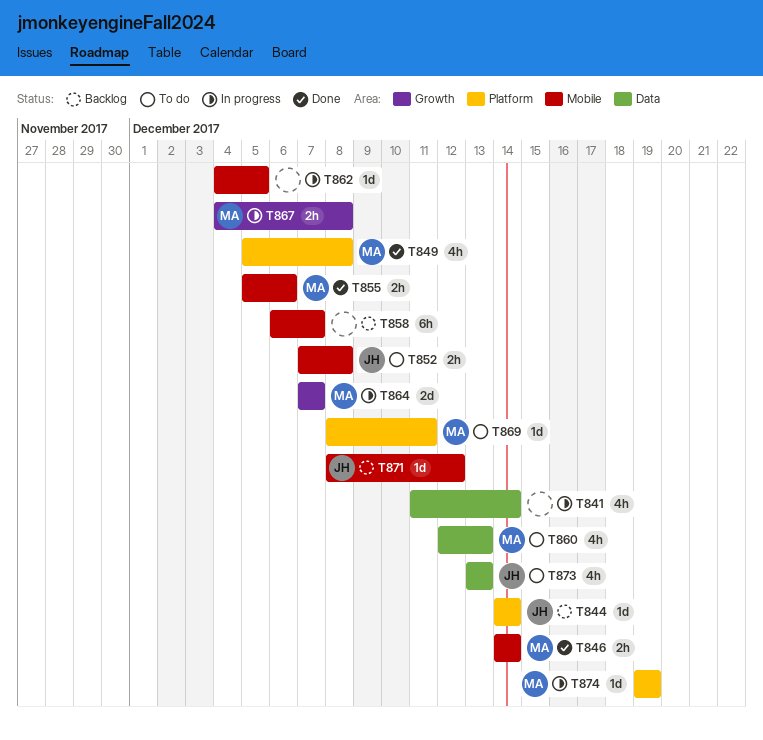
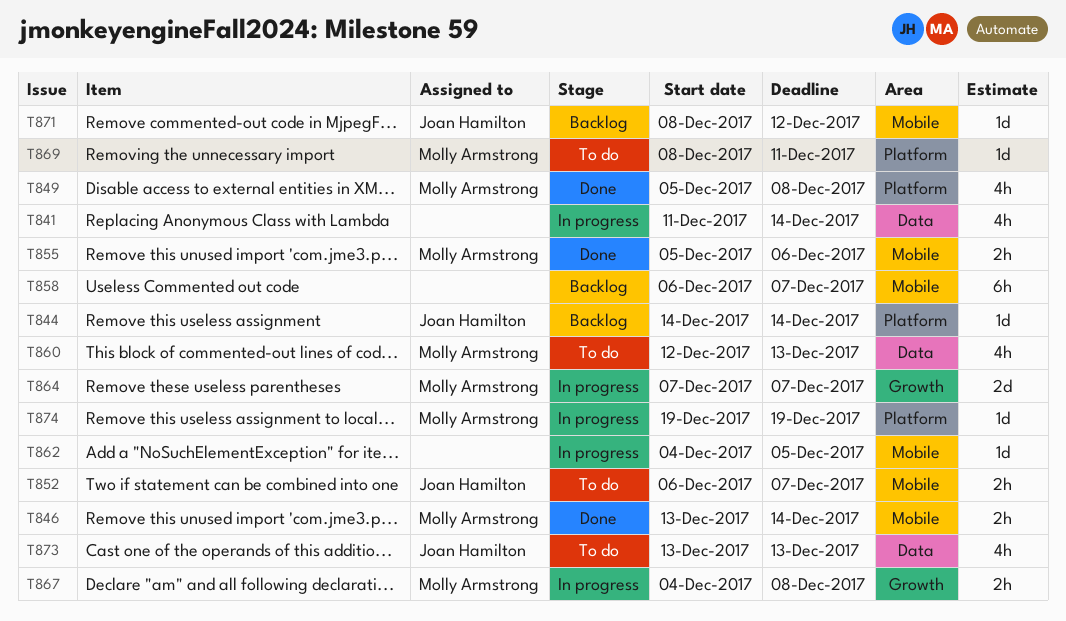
T846, start: Dec 14 -> Dec 13
T852, start: Dec 7 -> Dec 6
T852, due: Dec 8 -> Dec 7

